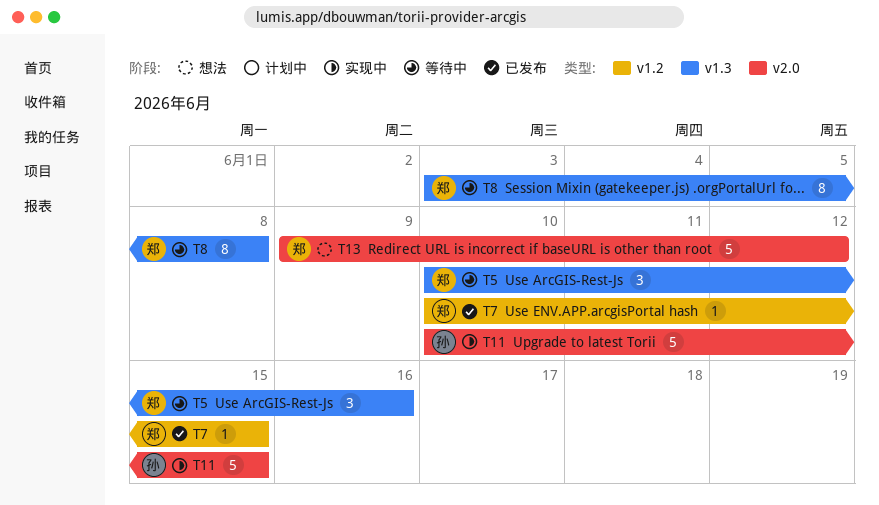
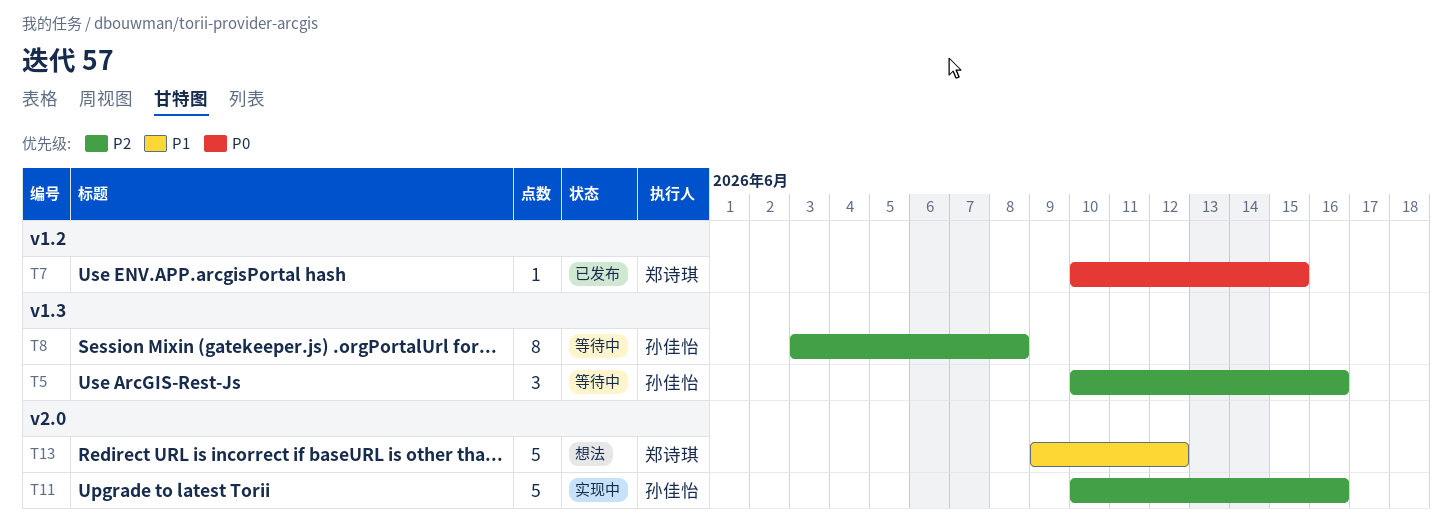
T5, owner: 郑诗琪 -> 孙佳怡
T8, owner: 郑诗琪 -> 孙佳怡
T11, due: Jun 15 -> Jun 16

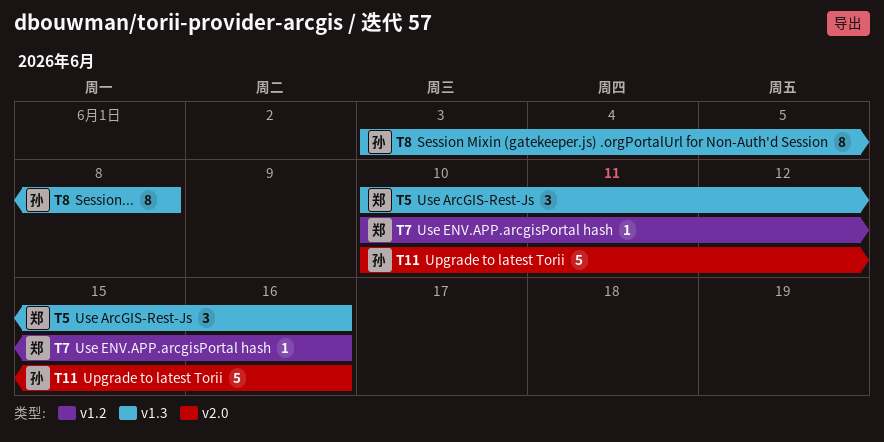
T5, owner: 孙佳怡 -> 郑诗琪
T7, due: Jun 15 -> Jun 16
T13: present -> none

